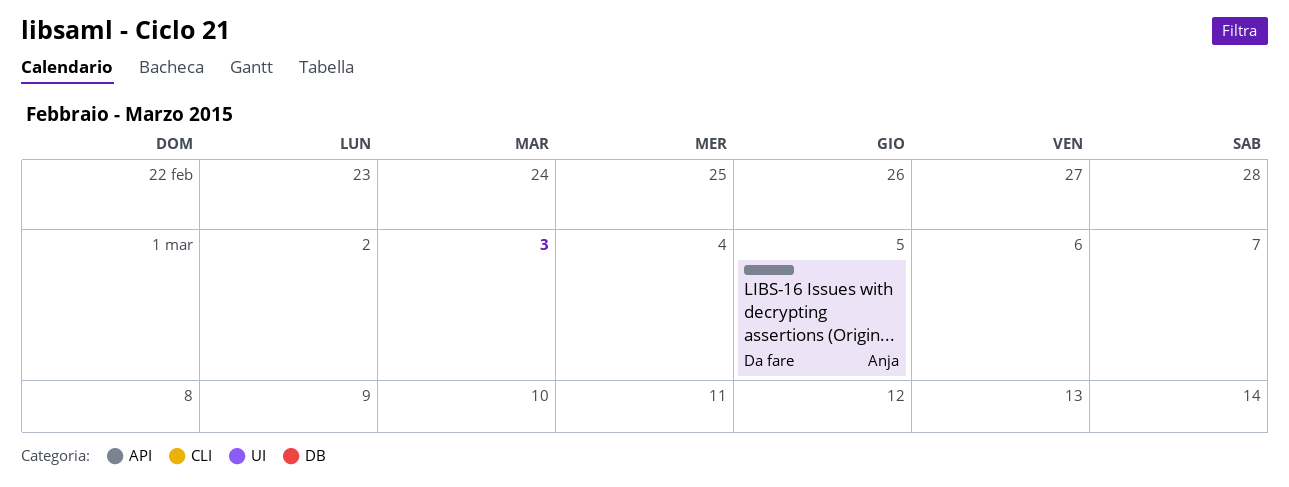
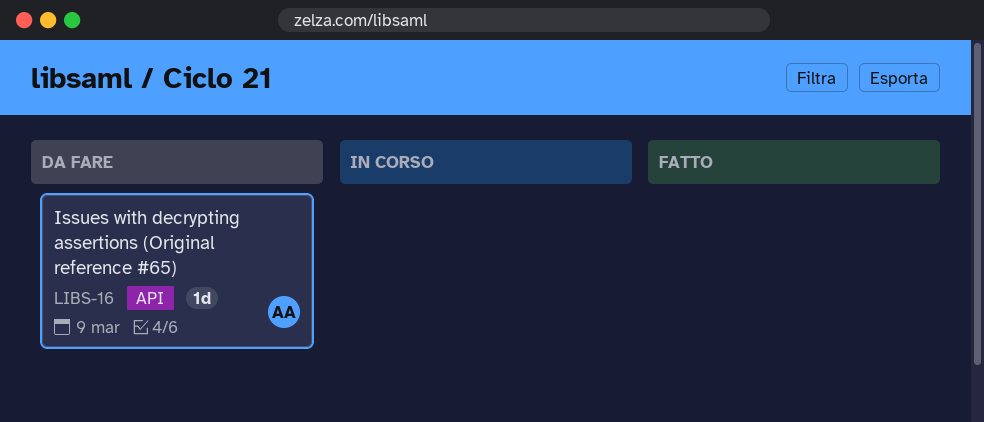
LIBS-16, due: Mar 5 -> Mar 9

